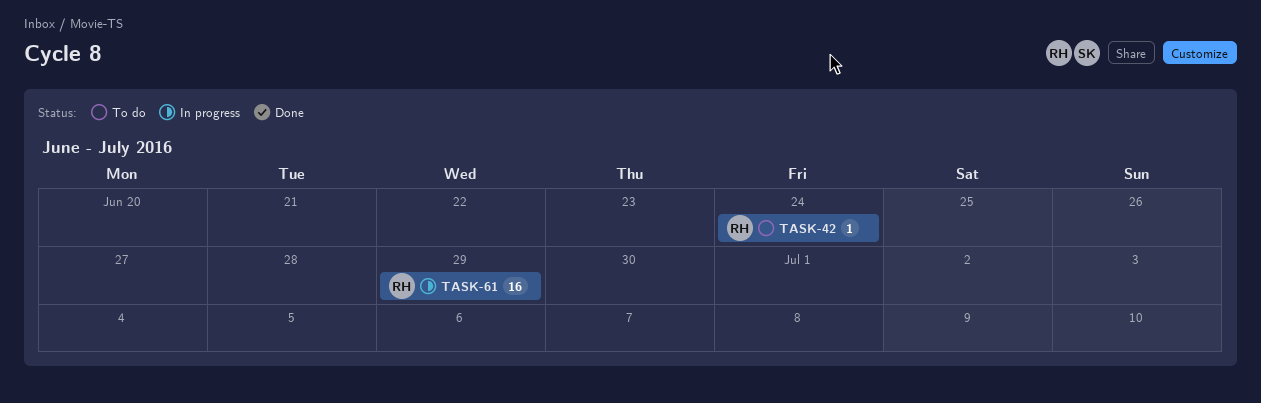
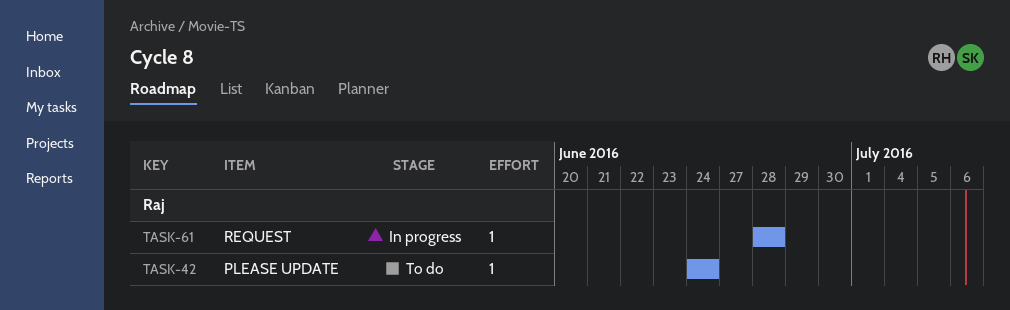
TASK-61, estimate: 16 -> 1
TASK-61, start: Jun 29 -> Jun 28
TASK-61, due: Jun 29 -> Jun 28

